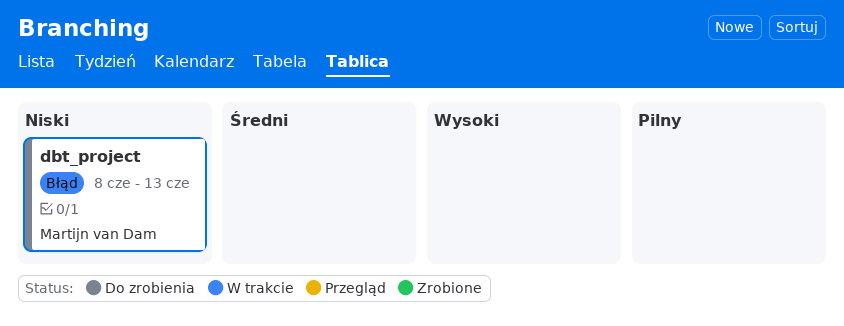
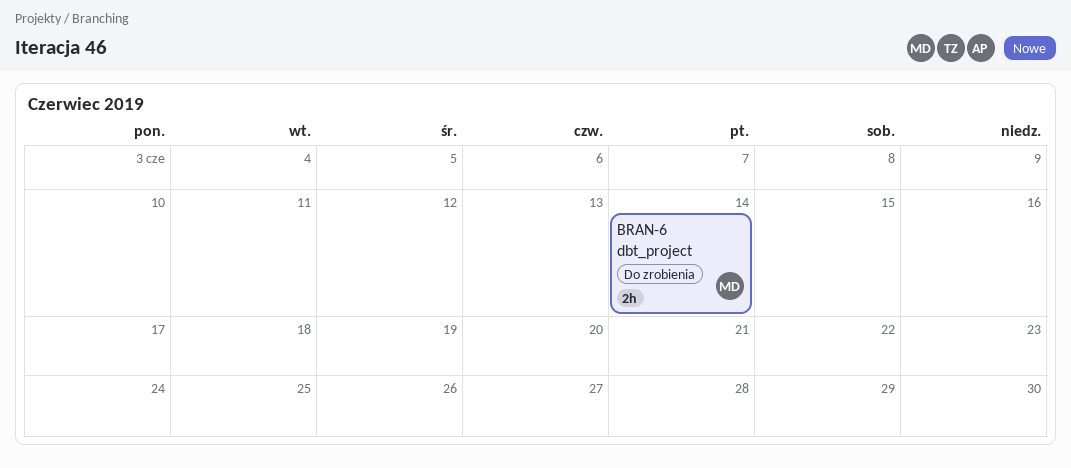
dbt_project, due: Jun 13 -> Jun 14

